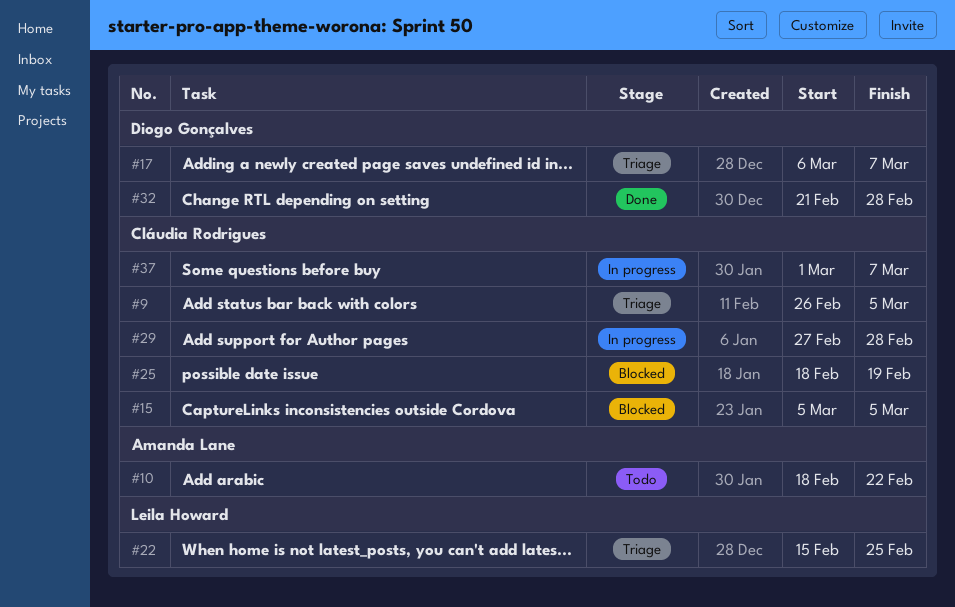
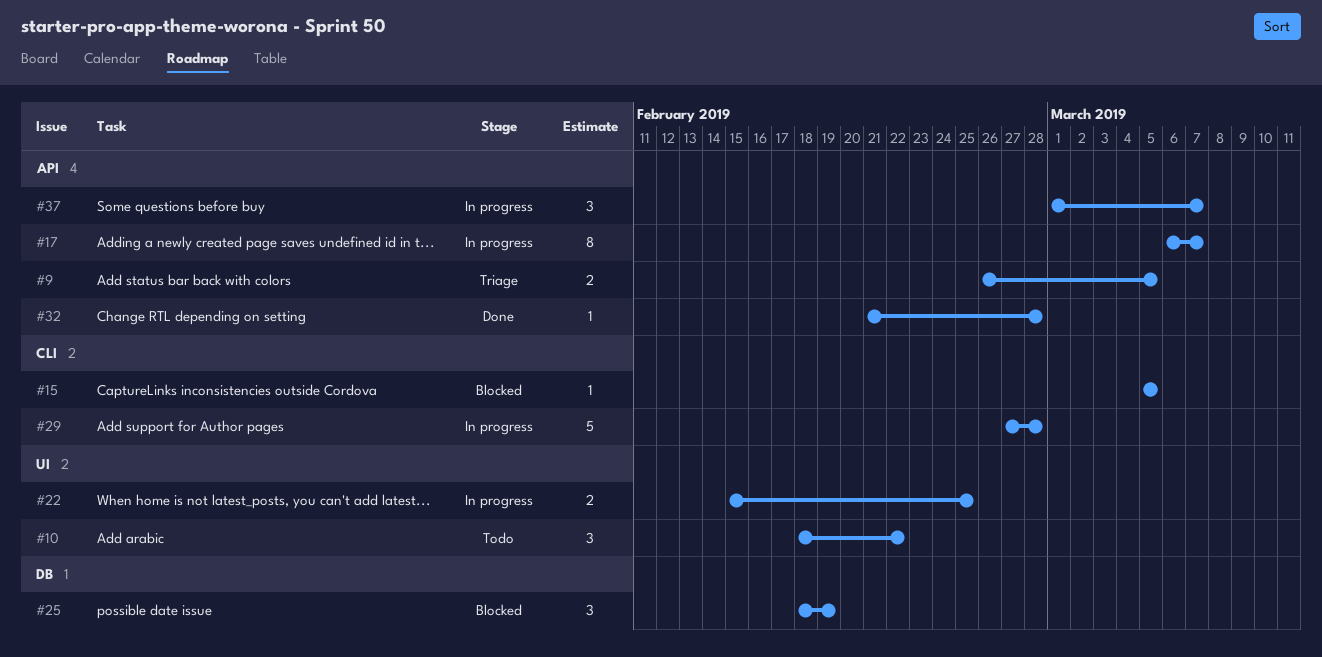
#17, status: Triage -> In progress
#22, status: Triage -> In progress

